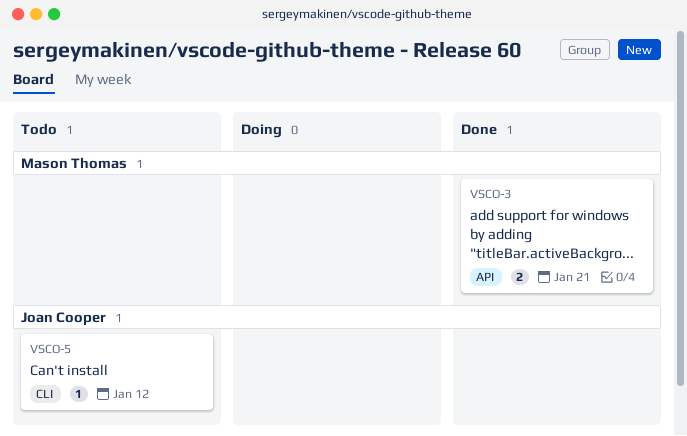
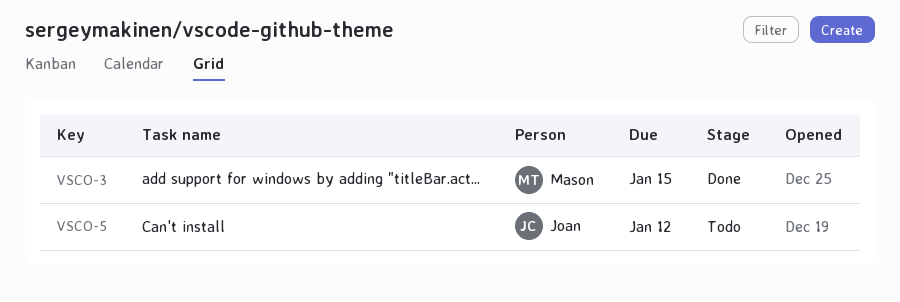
VSCO-3, due: Jan 21 -> Jan 15

